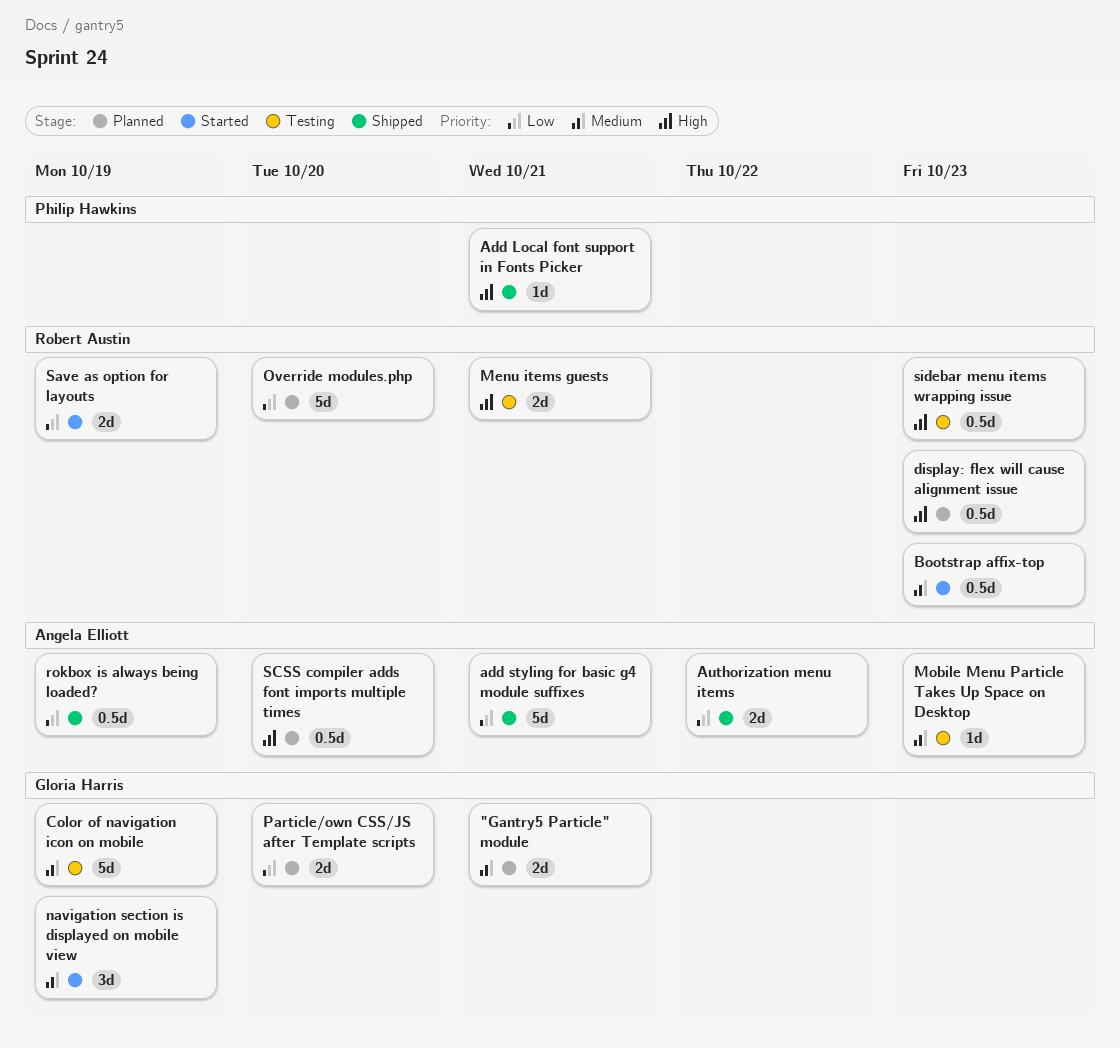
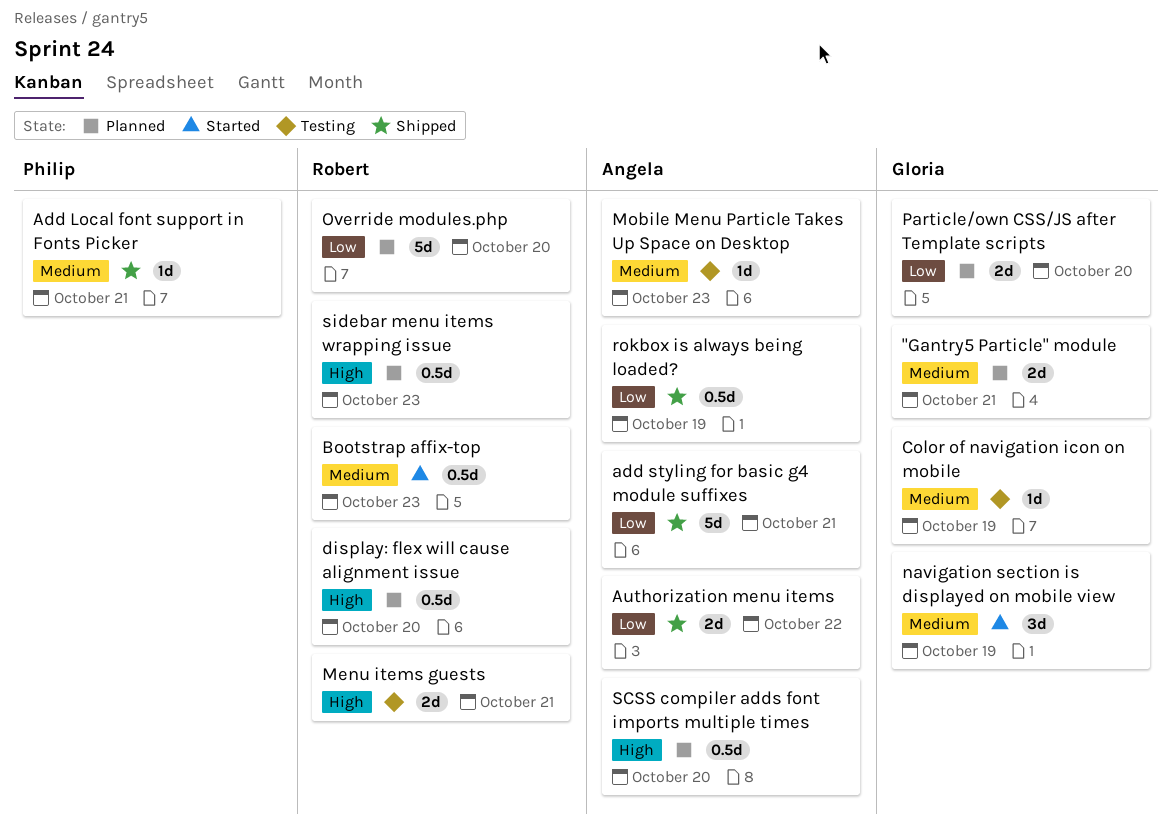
Add Local font support in Fonts Picker, priority: High -> Medium
Color of navigation icon on mobile, estimate: 5d -> 1d
display: flex will cause alignment issue, due: Oct 23 -> Oct 20
Save as option for layouts: present -> none
sidebar menu items wrapping issue, status: Testing -> Planned

